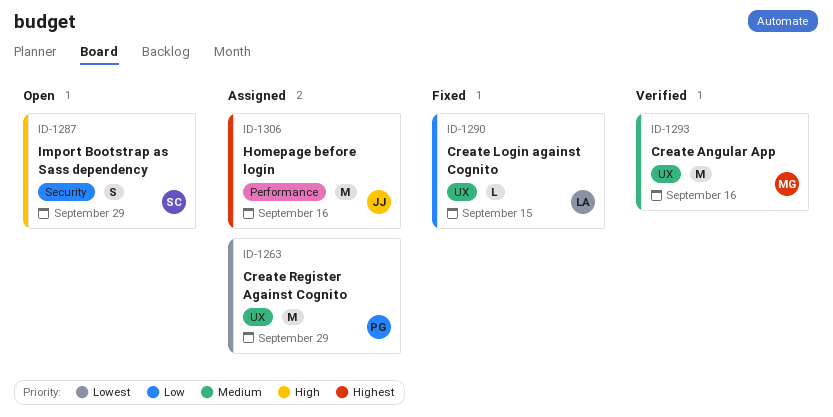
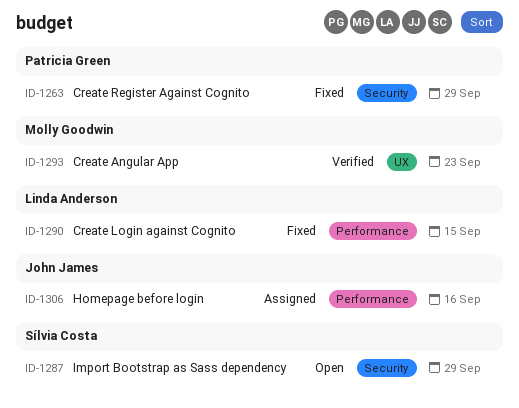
ID-1263, status: Assigned -> Fixed
ID-1263, label: UX -> Security
ID-1290, label: UX -> Performance
ID-1293, due: Sep 16 -> Sep 23

